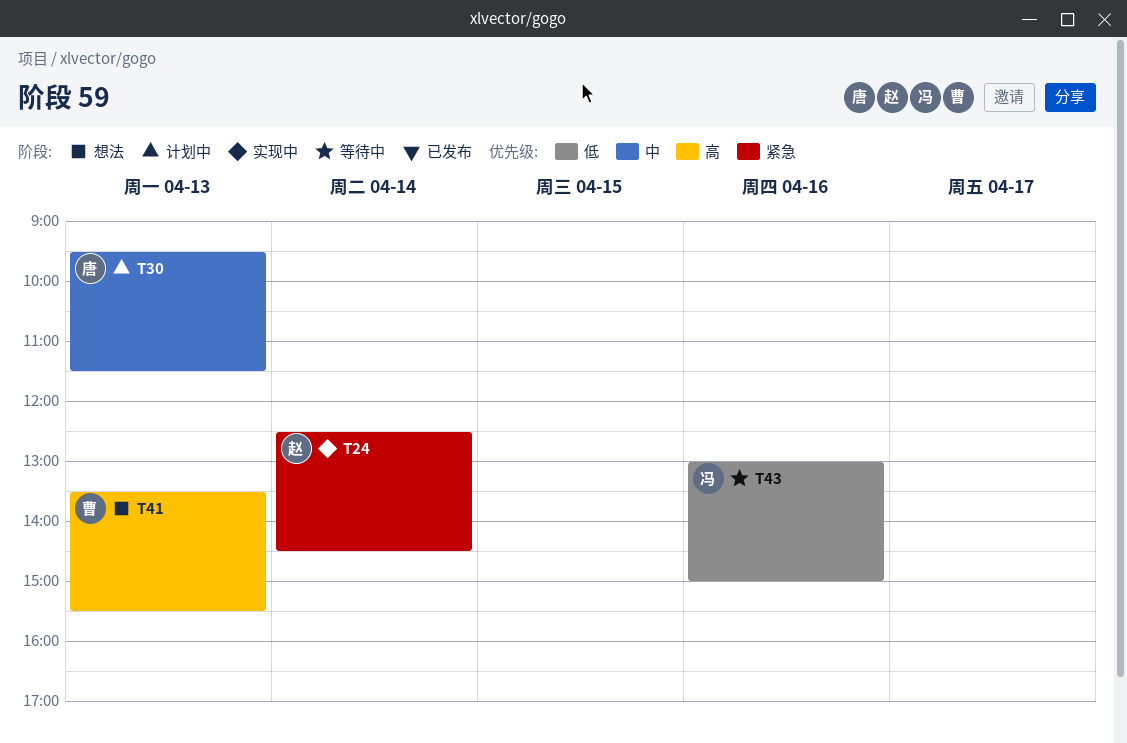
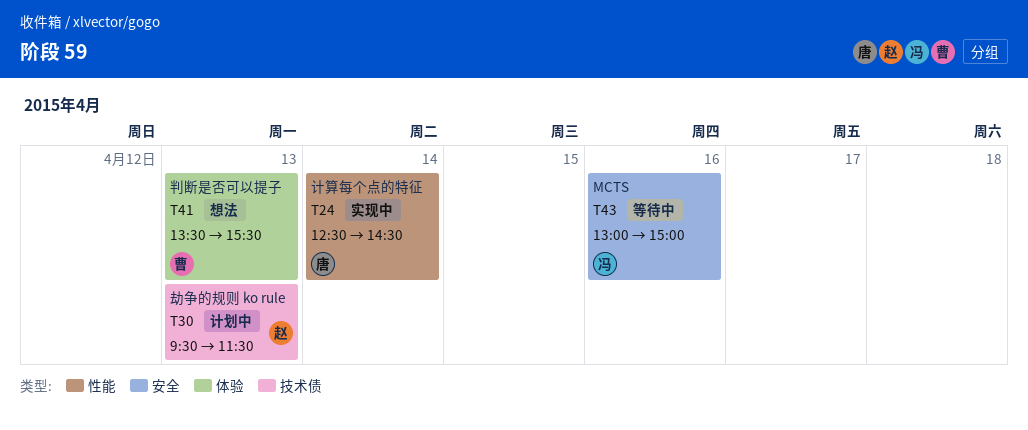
T24, owner: 赵 -> 唐
T30, owner: 唐 -> 赵

